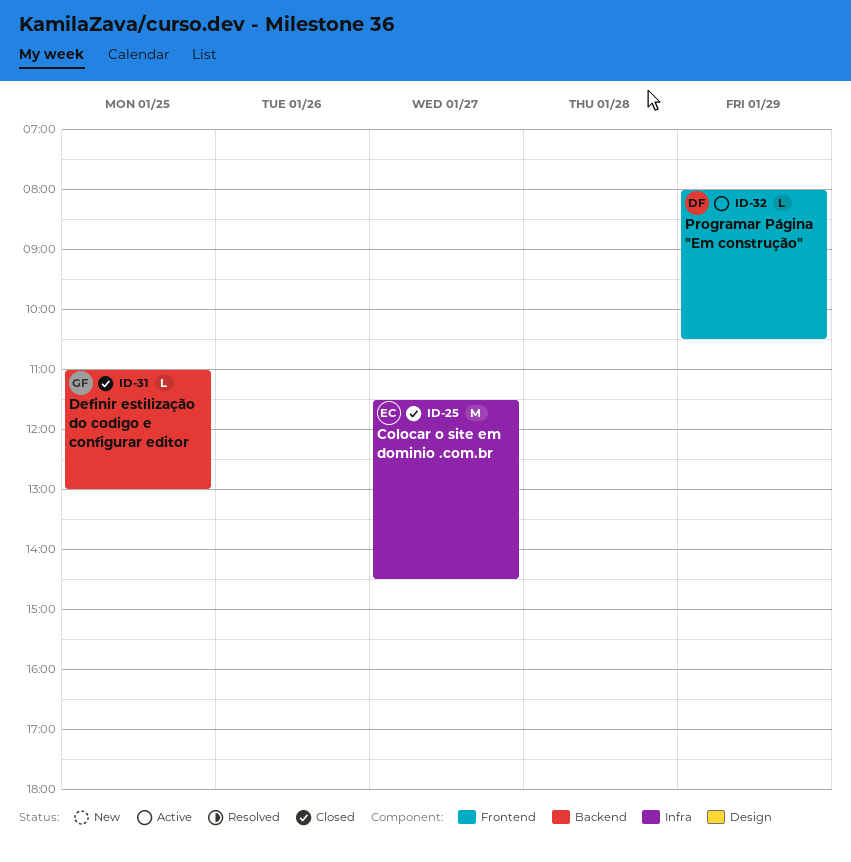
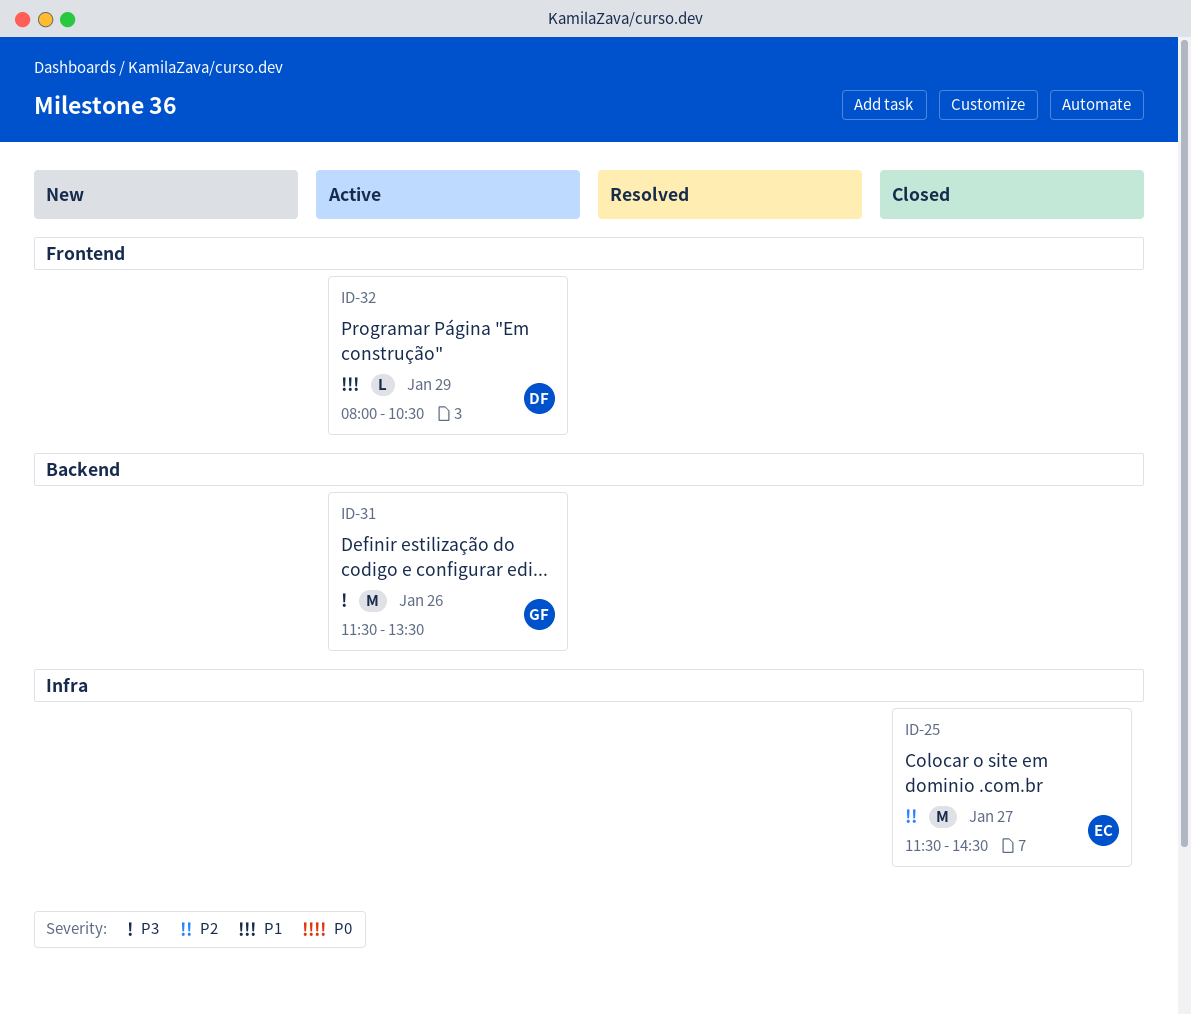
ID-31, status: Closed -> Active
ID-31, estimate: L -> M
ID-31, day: Jan 25 -> Jan 26
ID-31, begins: 11:00 -> 11:30
ID-31, ends: 13:00 -> 13:30

